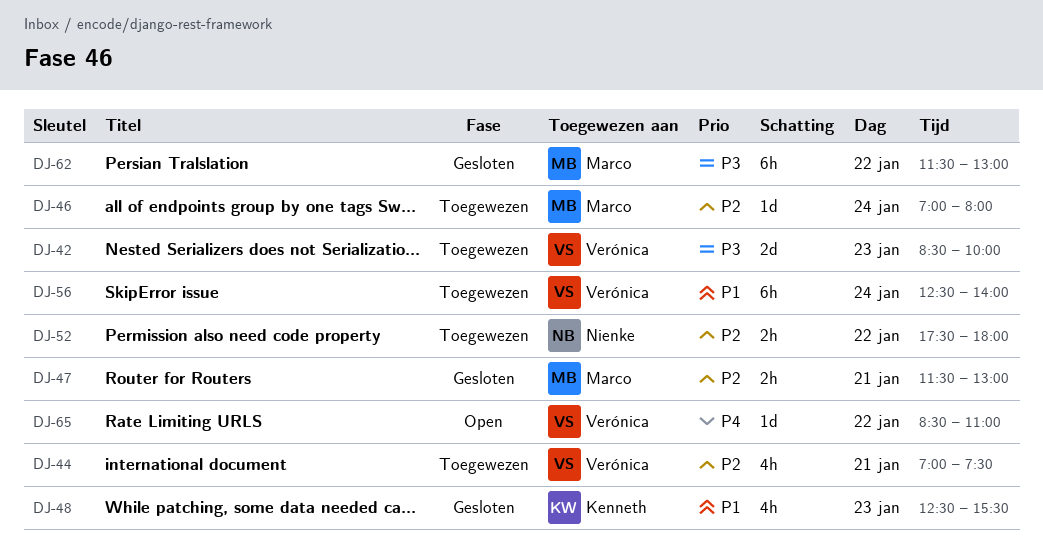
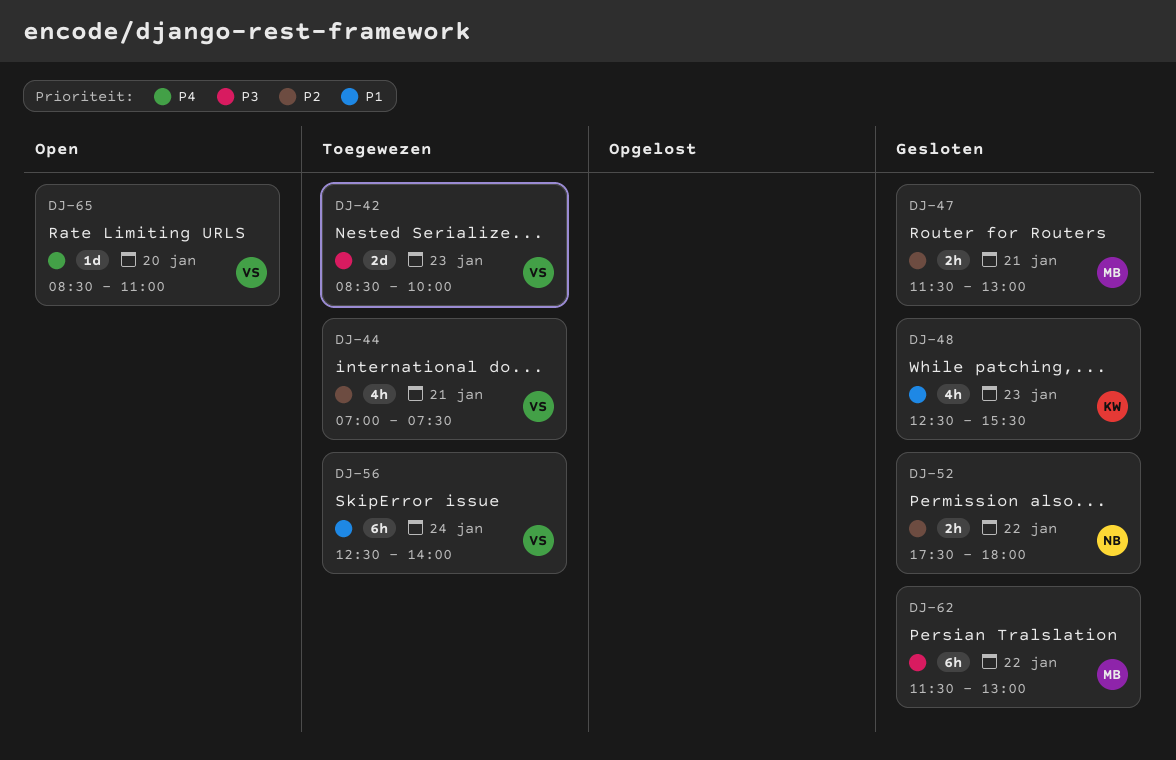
DJ-46: present -> none
DJ-52, status: Toegewezen -> Gesloten
DJ-65, day: Jan 22 -> Jan 20

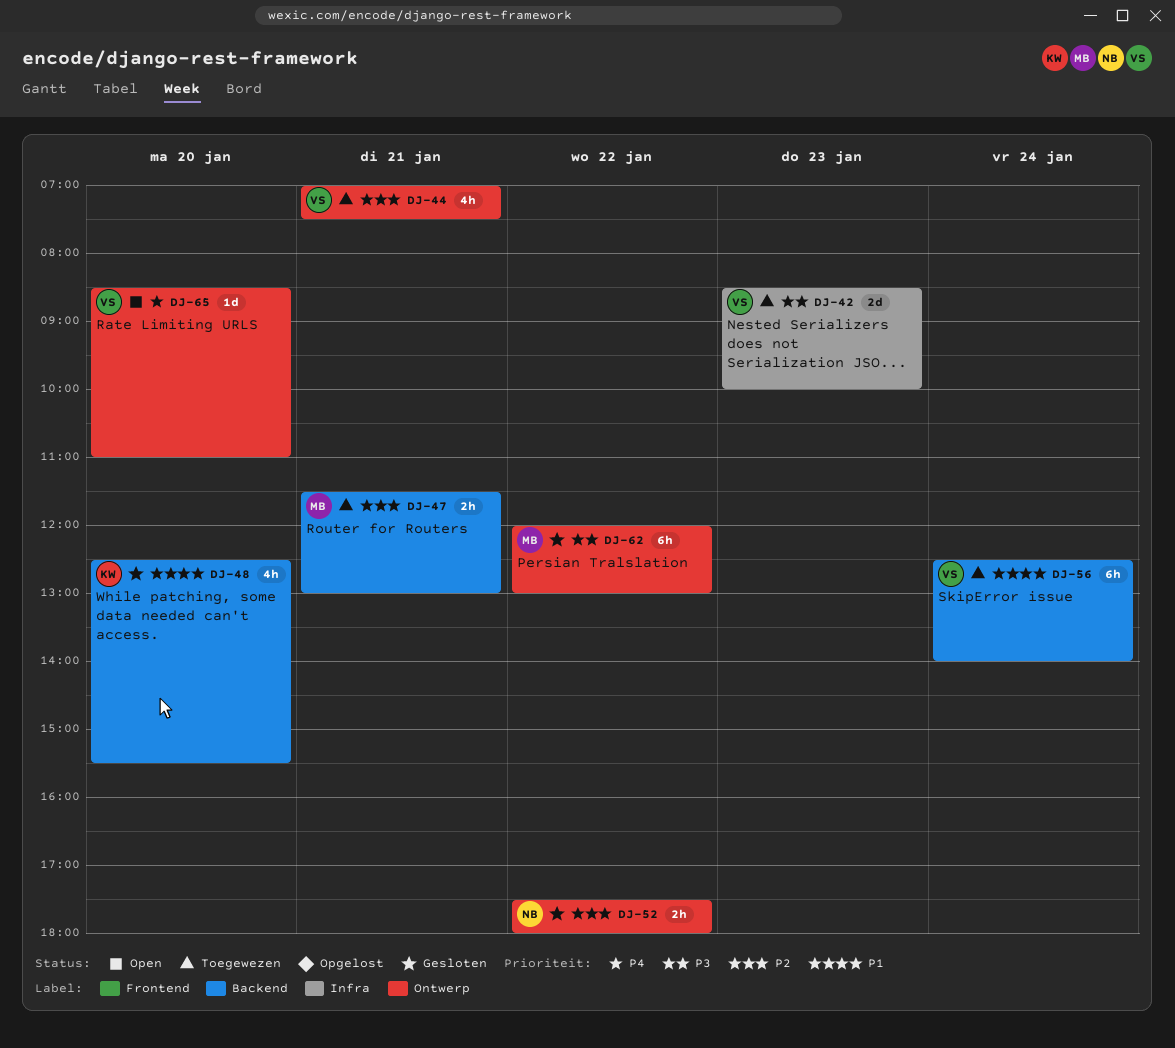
DJ-47, status: Gesloten -> Toegewezen
DJ-48, day: Jan 23 -> Jan 20
DJ-62, begins: 11:30 -> 12:00

